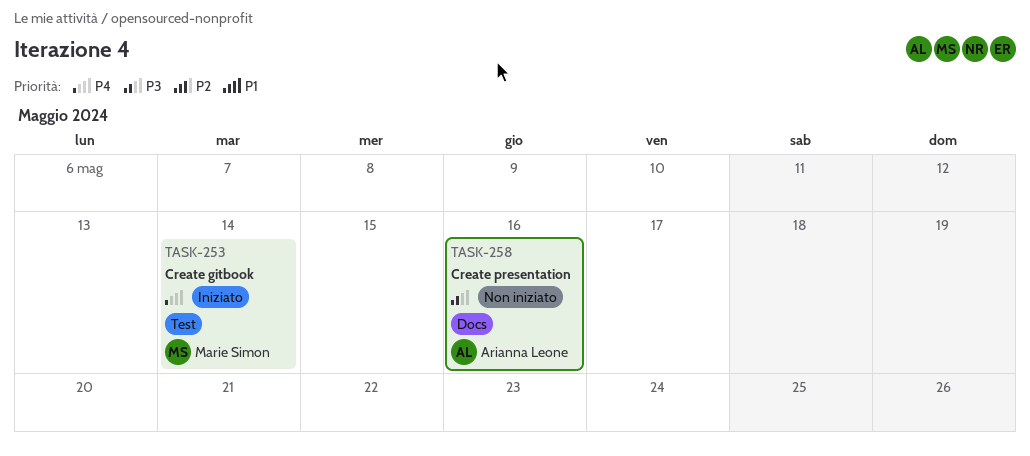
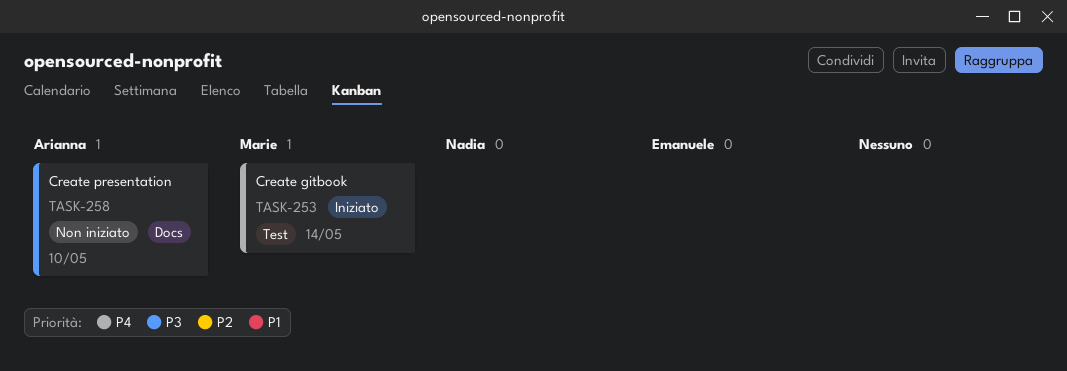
TASK-258, due: May 16 -> May 10

